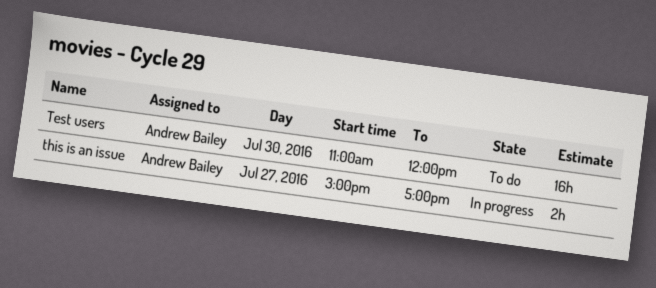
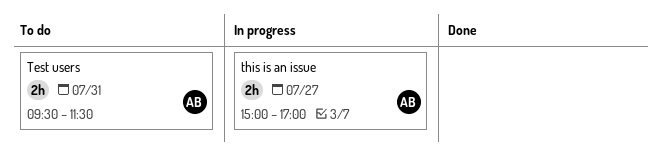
Test users, estimate: 16h -> 2h
Test users, day: Jul 30 -> Jul 31
Test users, begins: 11:00 -> 09:30
Test users, ends: 12:00 -> 11:30

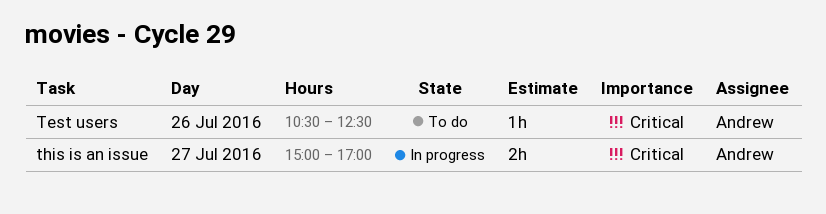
Test users, estimate: 2h -> 1h
Test users, day: Jul 31 -> Jul 26
Test users, begins: 09:30 -> 10:30
Test users, ends: 11:30 -> 12:30

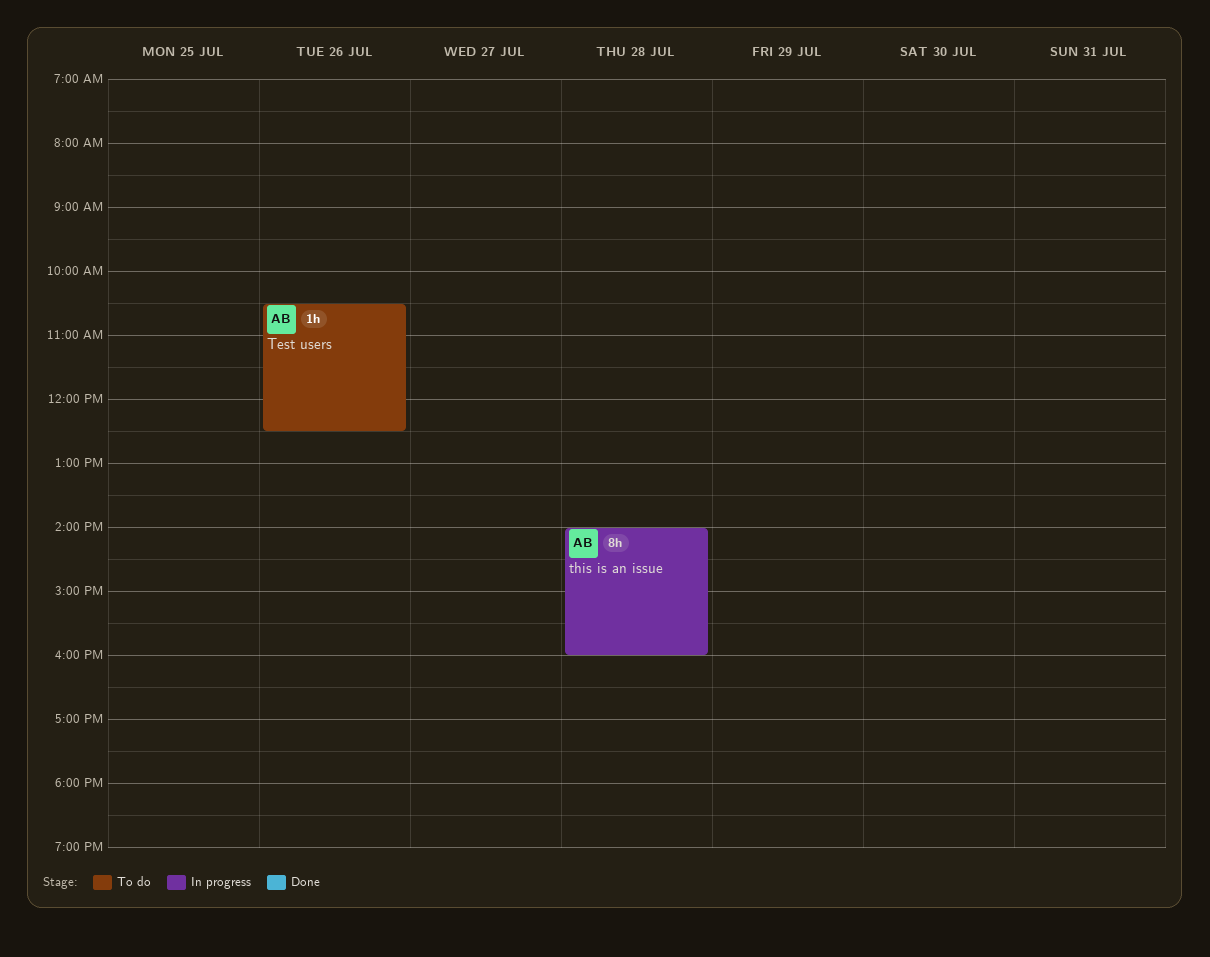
this is an issue, estimate: 2h -> 8h
this is an issue, day: Jul 27 -> Jul 28
this is an issue, begins: 15:00 -> 14:00
this is an issue, ends: 17:00 -> 16:00

